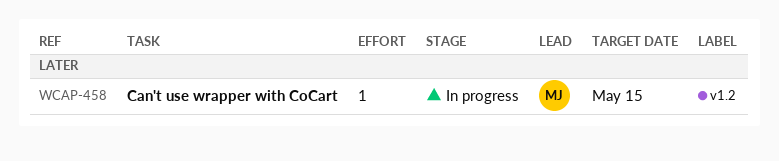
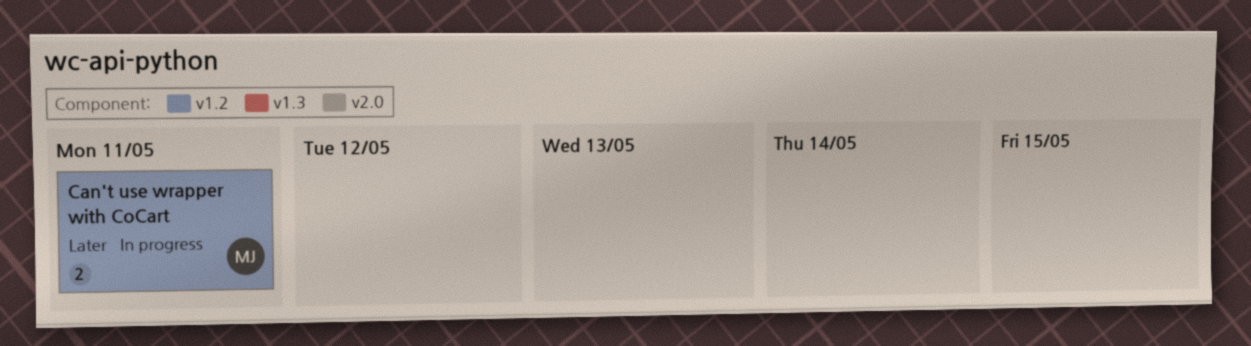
Can't use wrapper with CoCart, estimate: 1 -> 2
Can't use wrapper with CoCart, due: May 15 -> May 11

